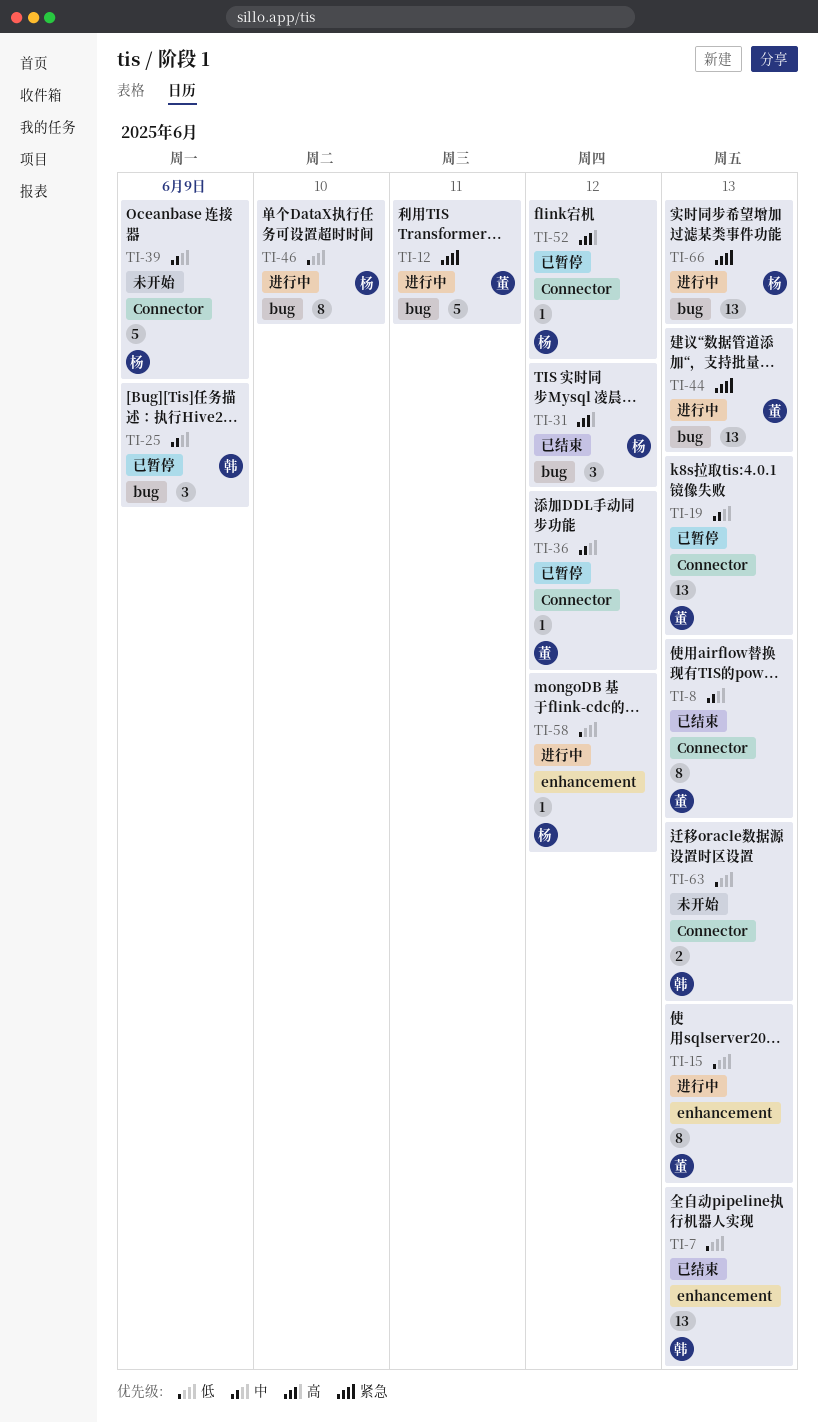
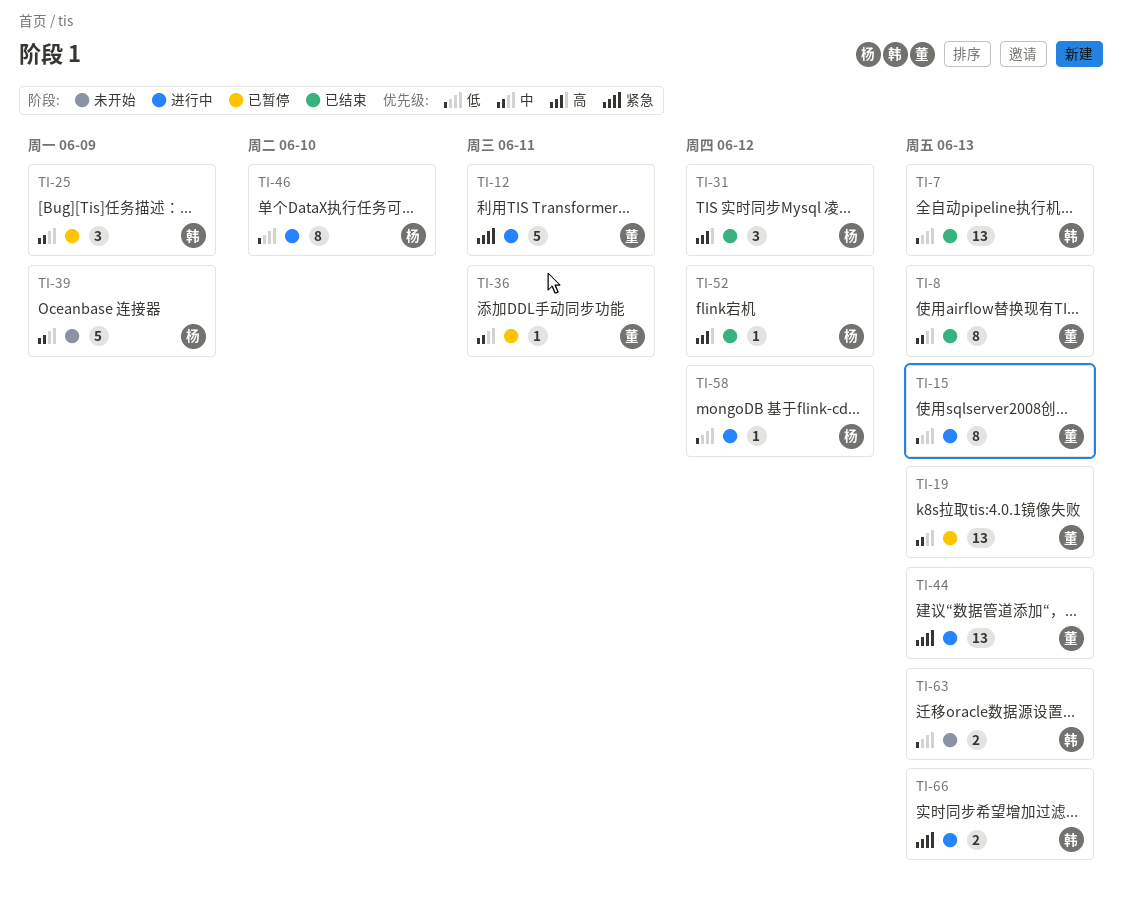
TI-36, due: Jun 12 -> Jun 11
TI-52, status: 已暂停 -> 已结束
TI-66, owner: 杨 -> 韩
TI-66, estimate: 13 -> 2

